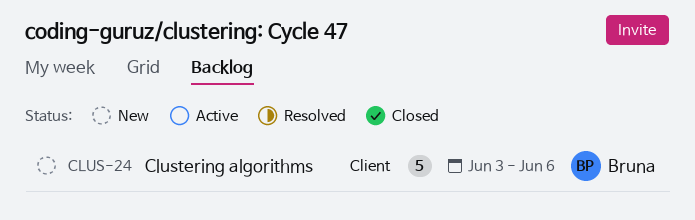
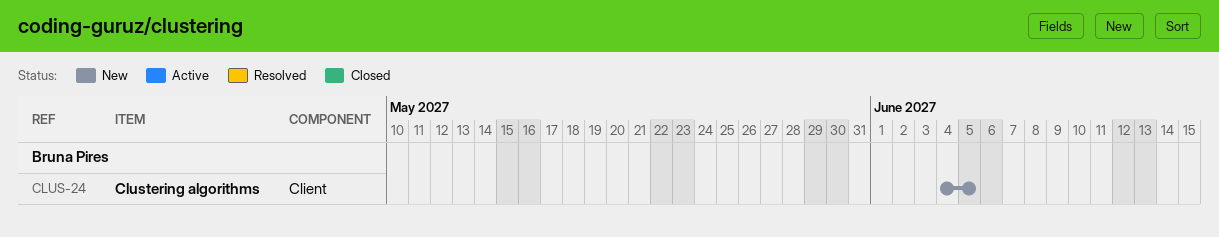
CLUS-24, start: Jun 3 -> Jun 4
CLUS-24, due: Jun 6 -> Jun 5

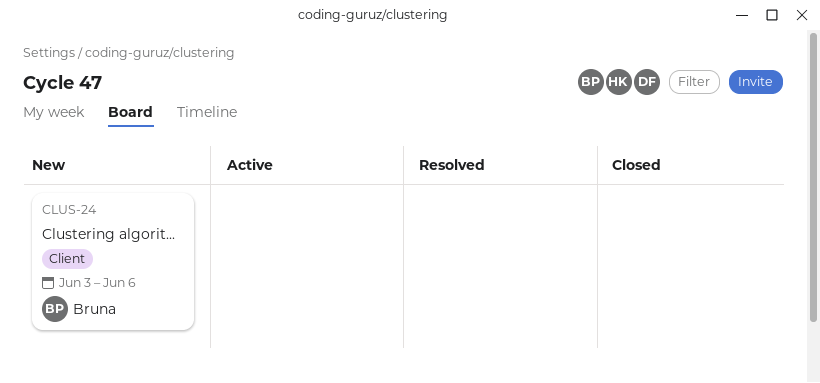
CLUS-24, start: Jun 4 -> Jun 3
CLUS-24, due: Jun 5 -> Jun 6

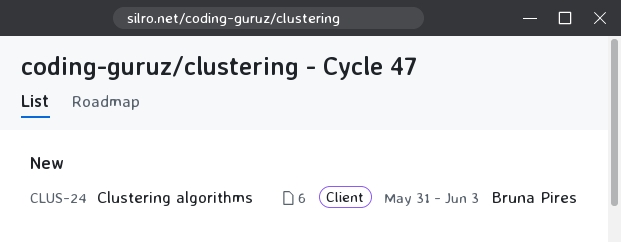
CLUS-24, start: Jun 3 -> May 31
CLUS-24, due: Jun 6 -> Jun 3

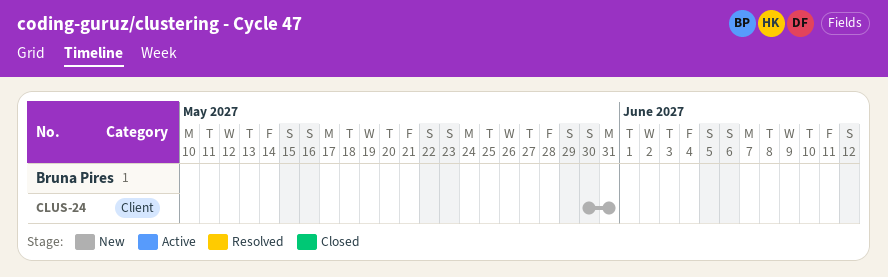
CLUS-24, start: May 31 -> May 30
CLUS-24, due: Jun 3 -> May 31

